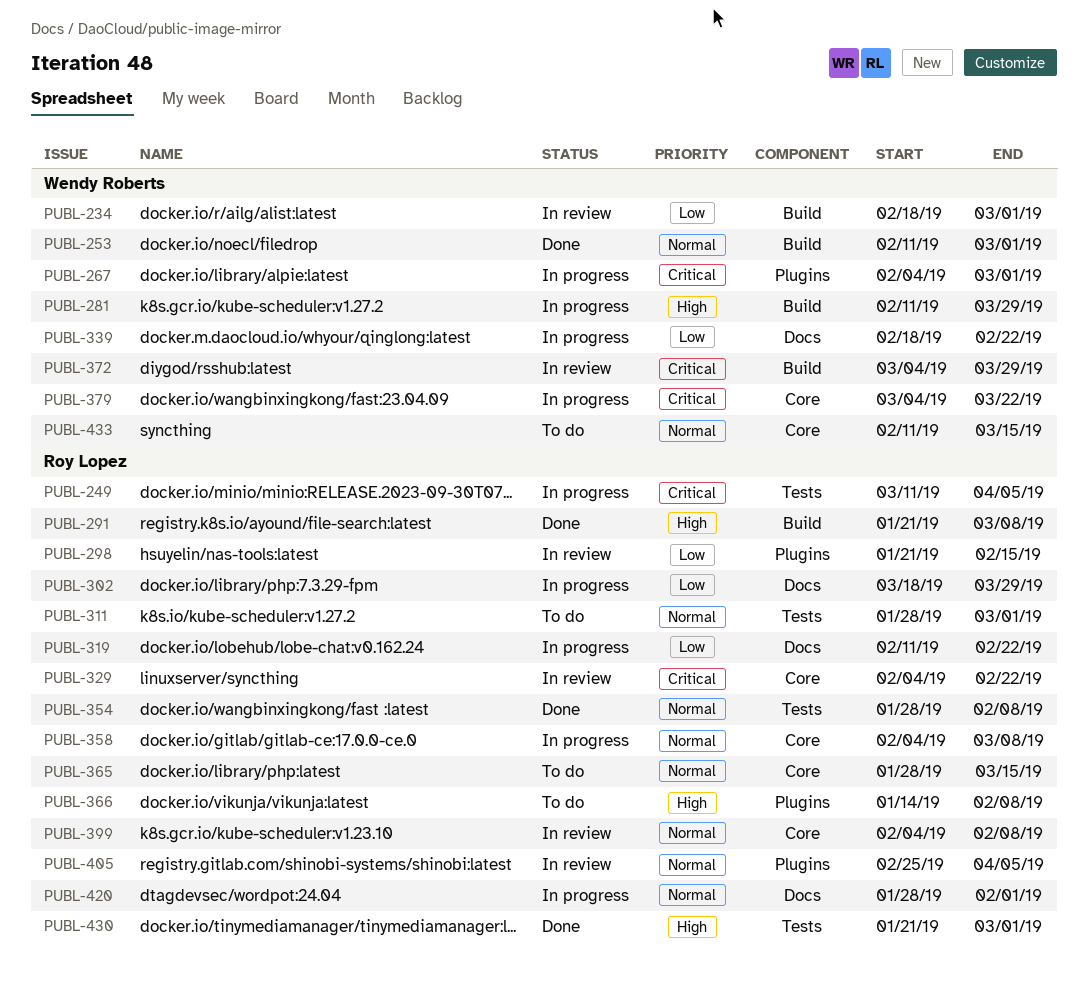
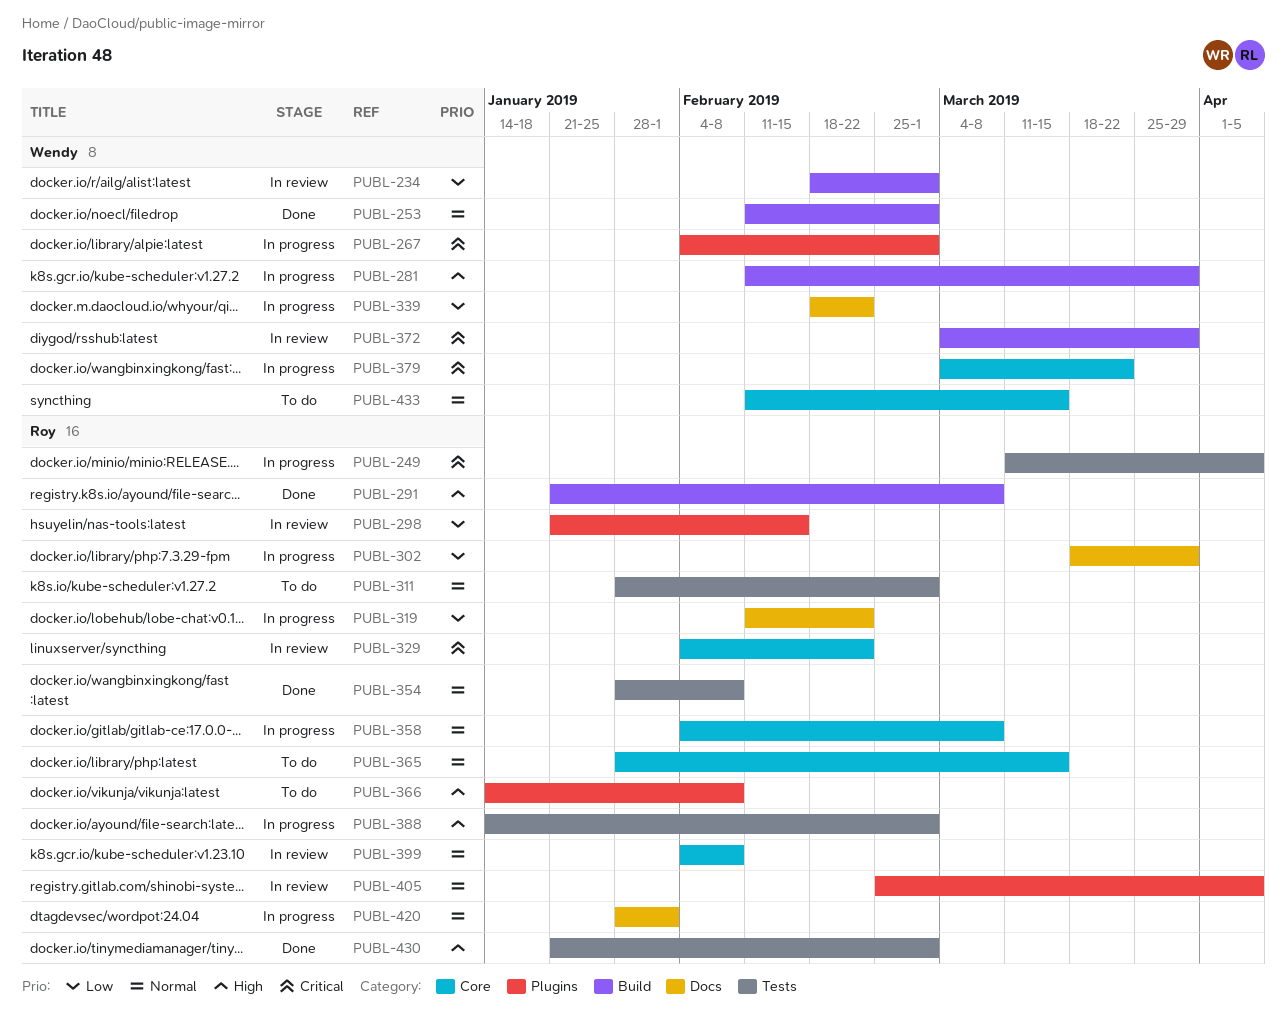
PUBL-388: none -> present

